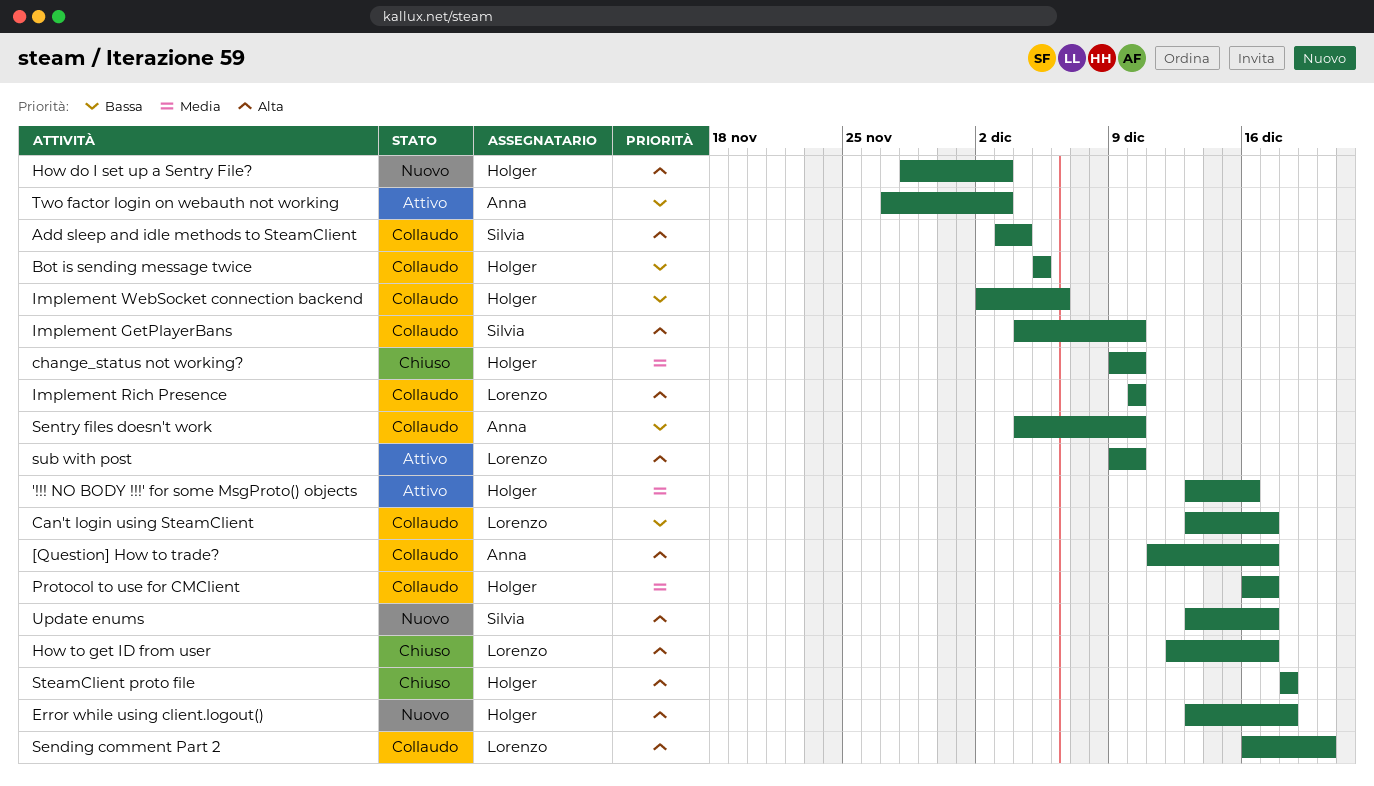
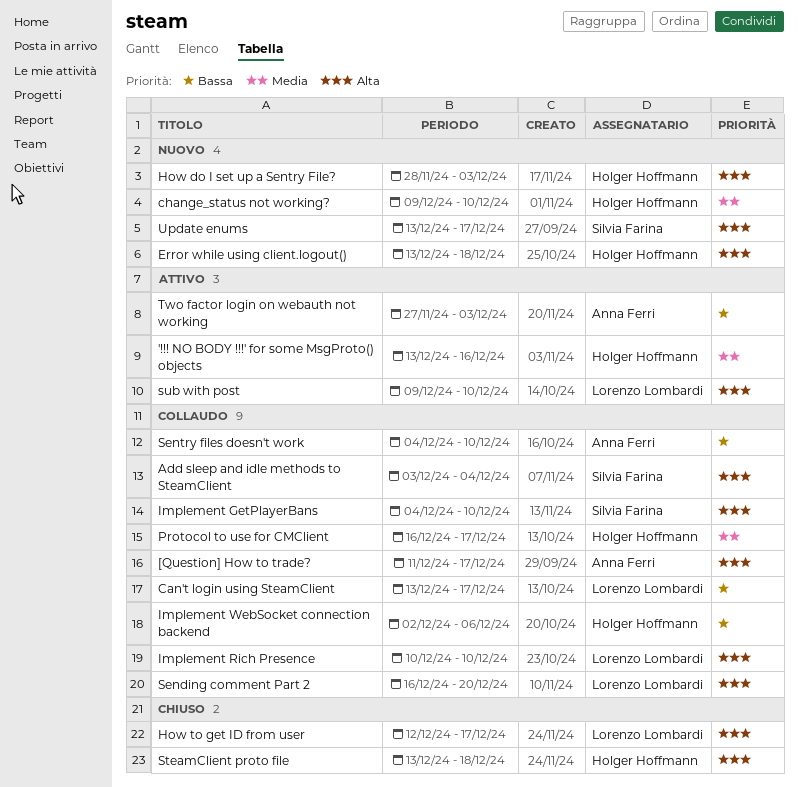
Bot is sending message twice: present -> none
change_status not working?, status: Chiuso -> Nuovo
SteamClient proto file, start: Dec 18 -> Dec 13

